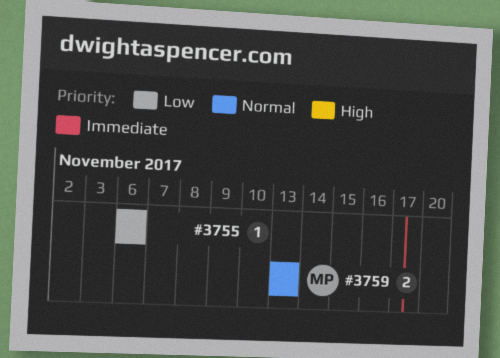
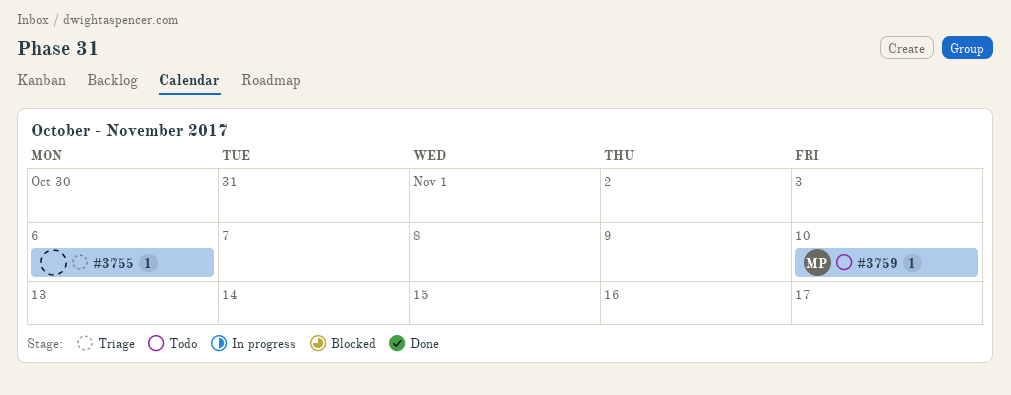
#3759, estimate: 2 -> 1
#3759, start: Nov 13 -> Nov 10
#3759, due: Nov 13 -> Nov 10

